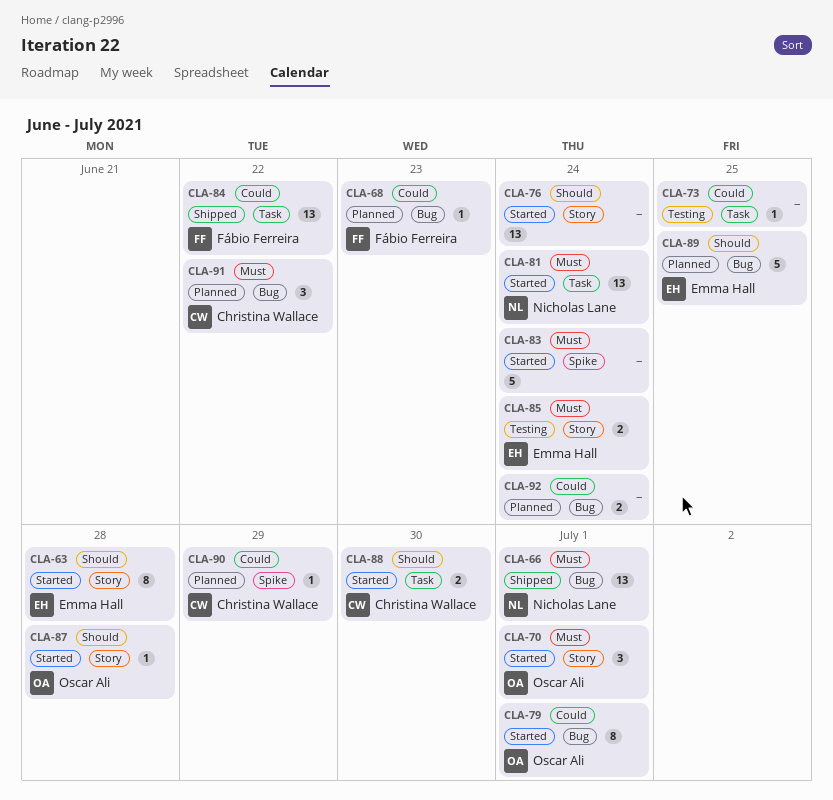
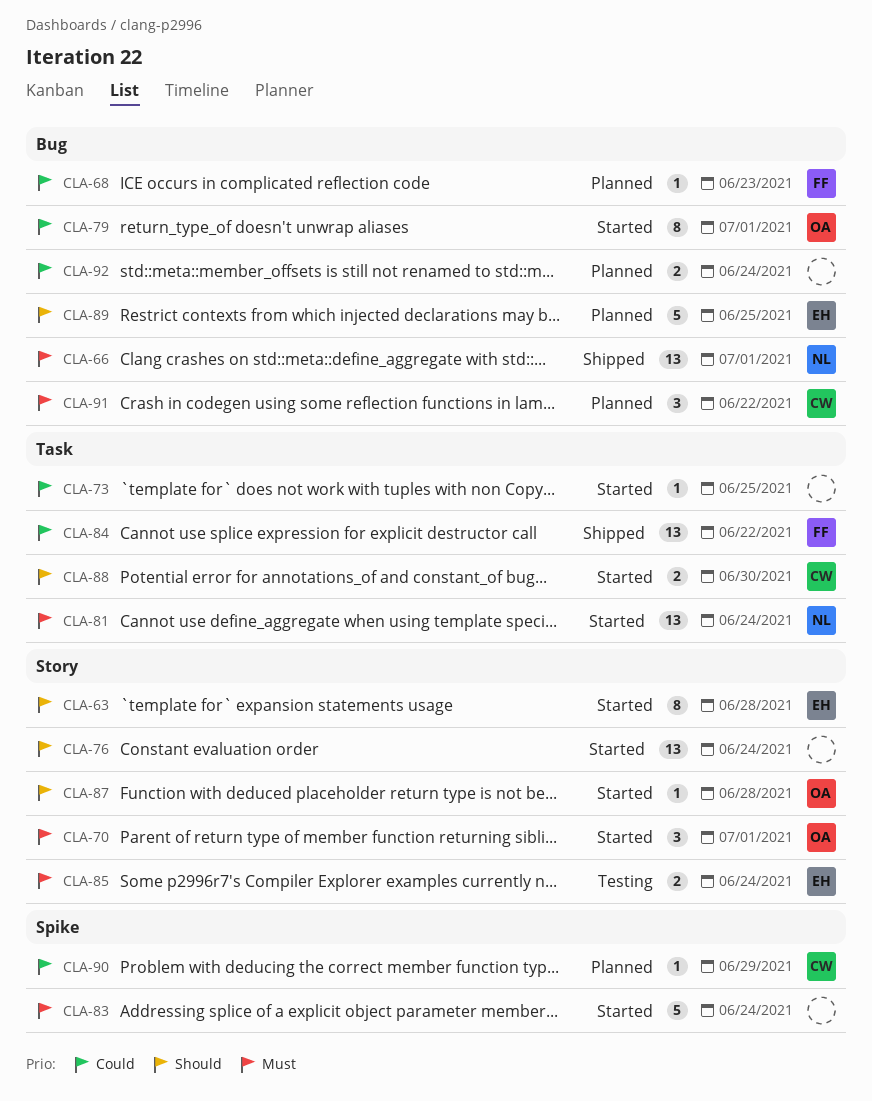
CLA-73, status: Testing -> Started

